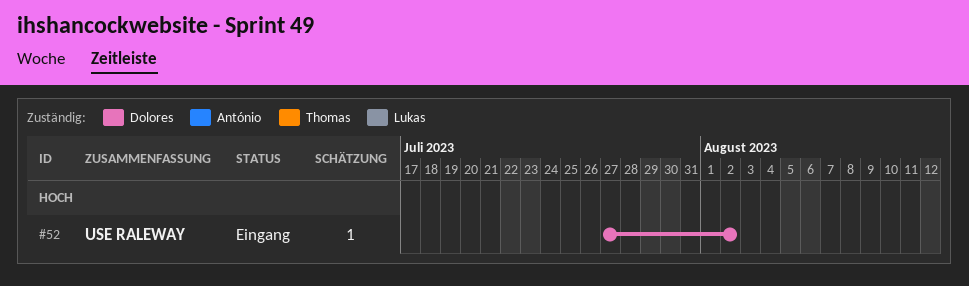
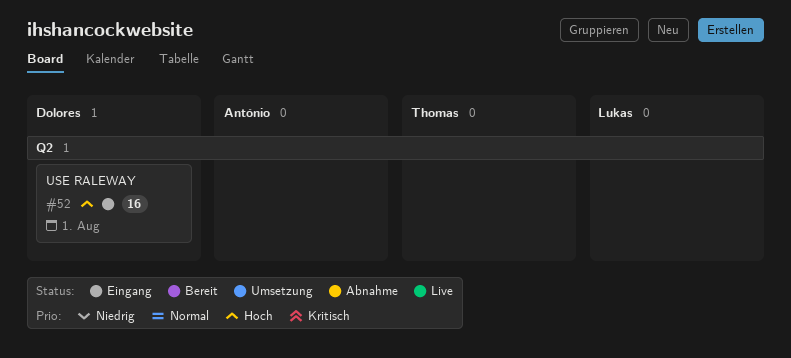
#52, estimate: 1 -> 16
#52, due: Aug 2 -> Aug 1

